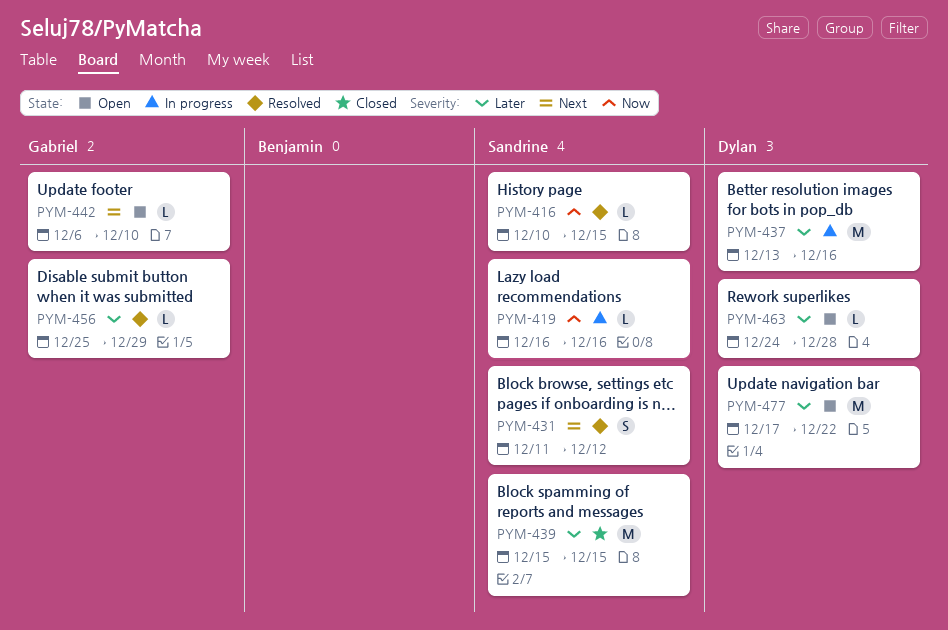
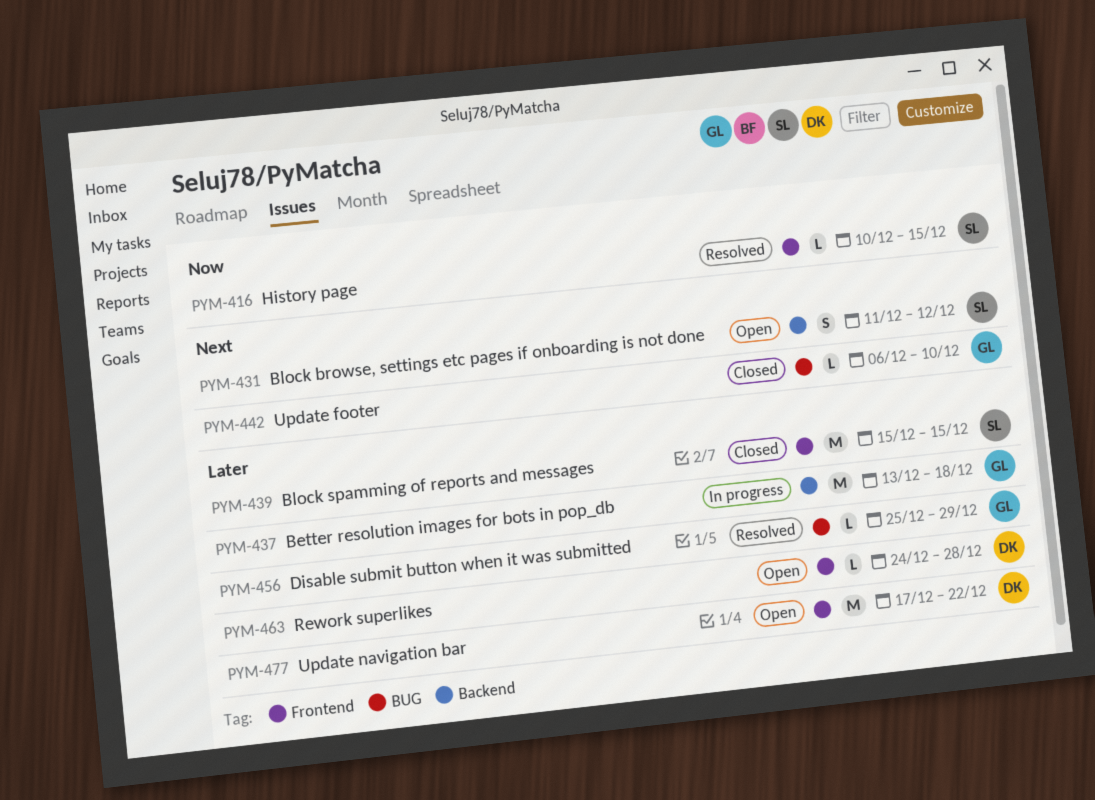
PYM-419: present -> none
PYM-431, status: Resolved -> Open
PYM-437, owner: Dylan -> Gabriel
PYM-437, due: Dec 16 -> Dec 18
PYM-442, status: Open -> Closed

